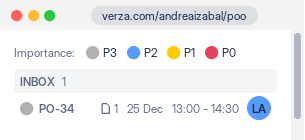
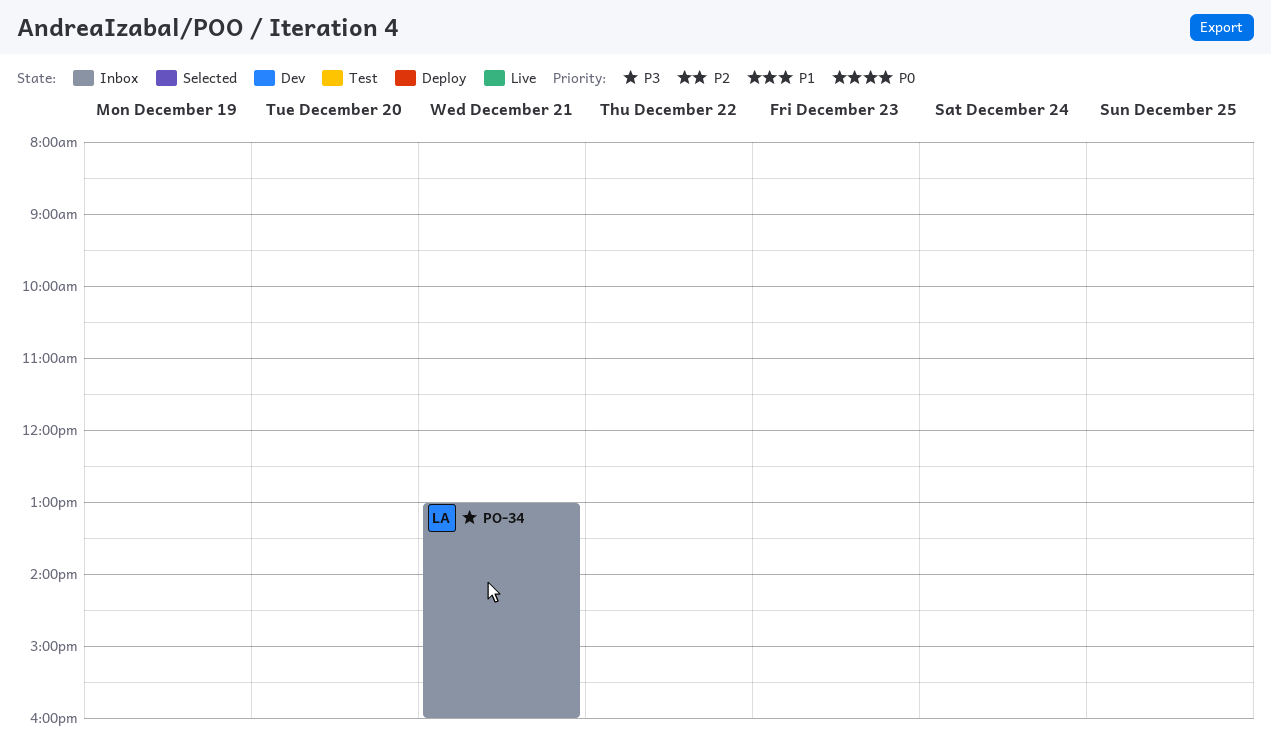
PO-34, day: Dec 25 -> Dec 21
PO-34, ends: 14:30 -> 16:00

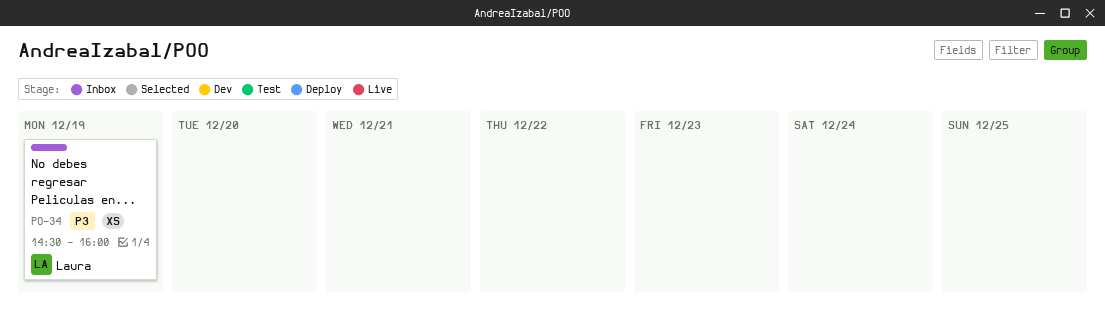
PO-34, day: Dec 21 -> Dec 19
PO-34, begins: 13:00 -> 14:30

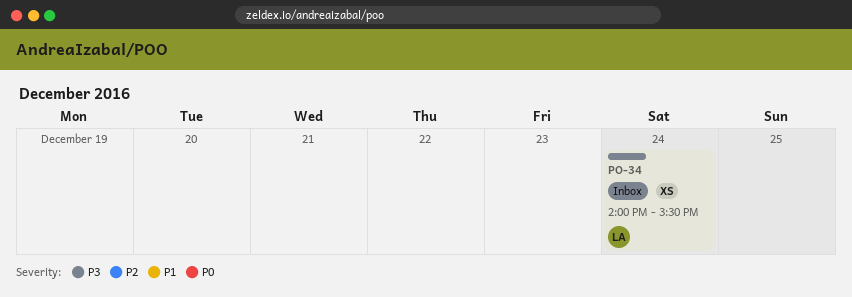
PO-34, day: Dec 19 -> Dec 24
PO-34, begins: 14:30 -> 14:00
PO-34, ends: 16:00 -> 15:30

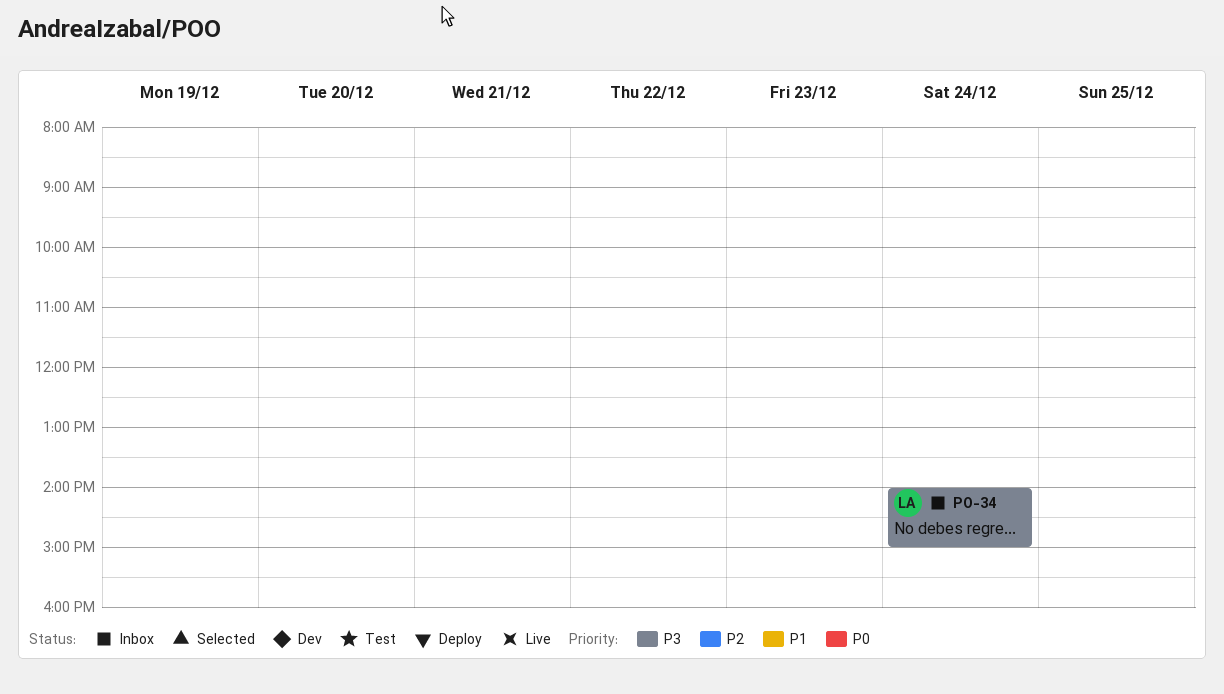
PO-34, ends: 15:30 -> 15:00

